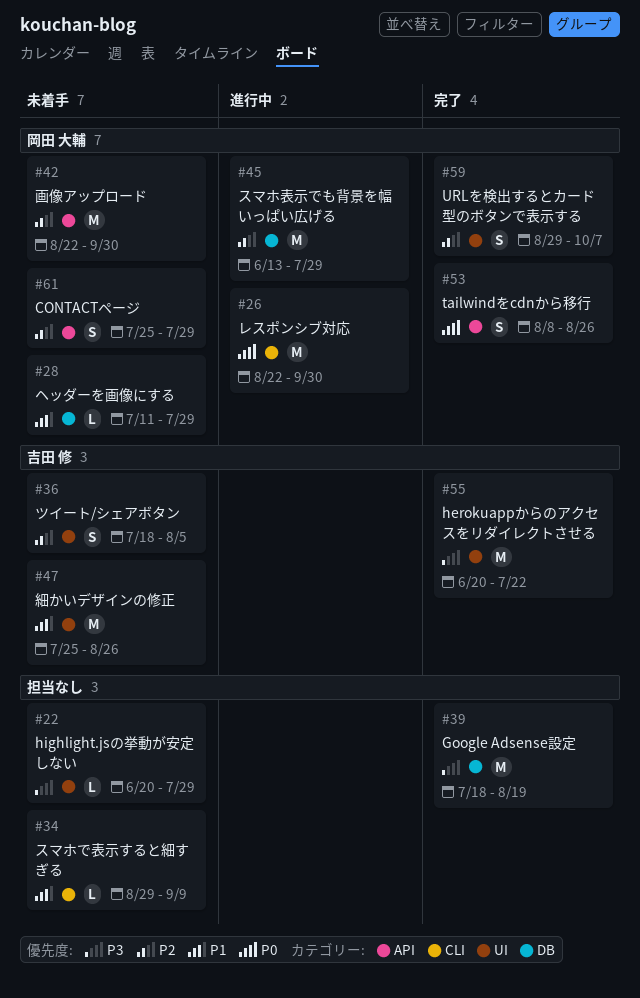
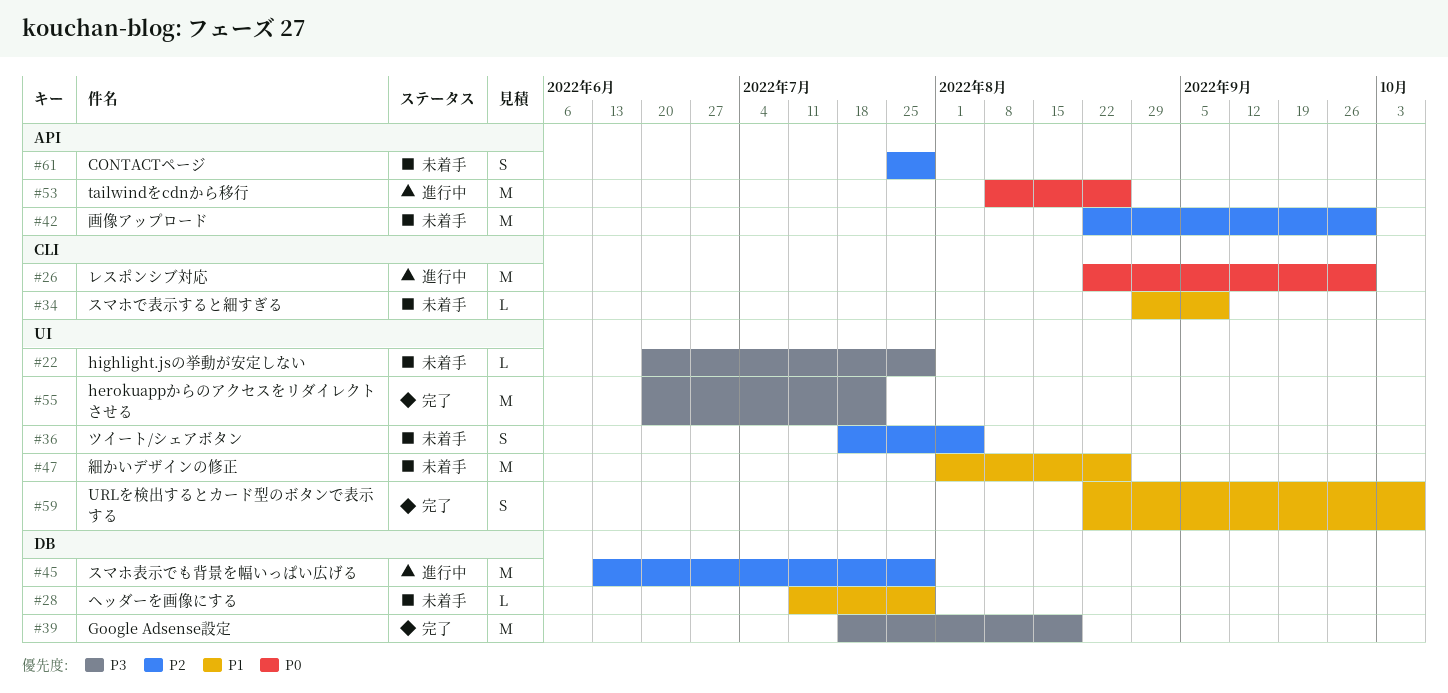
#47, start: Jul 25 -> Aug 1
#53, status: 完了 -> 進行中
#53, estimate: S -> M
#59, priority: P2 -> P1
#59, start: Aug 29 -> Aug 22

